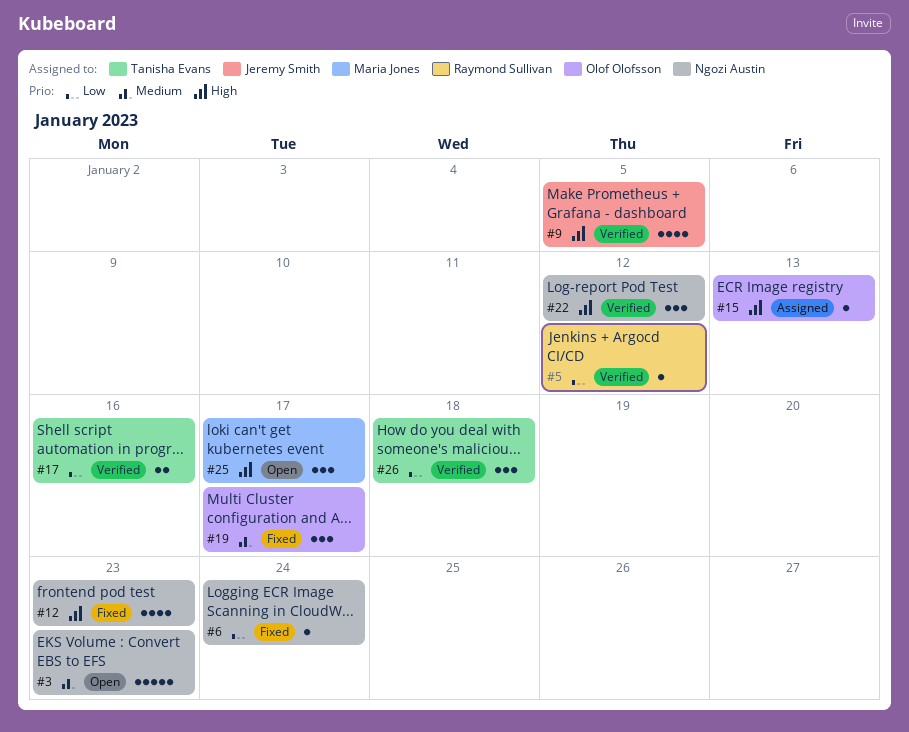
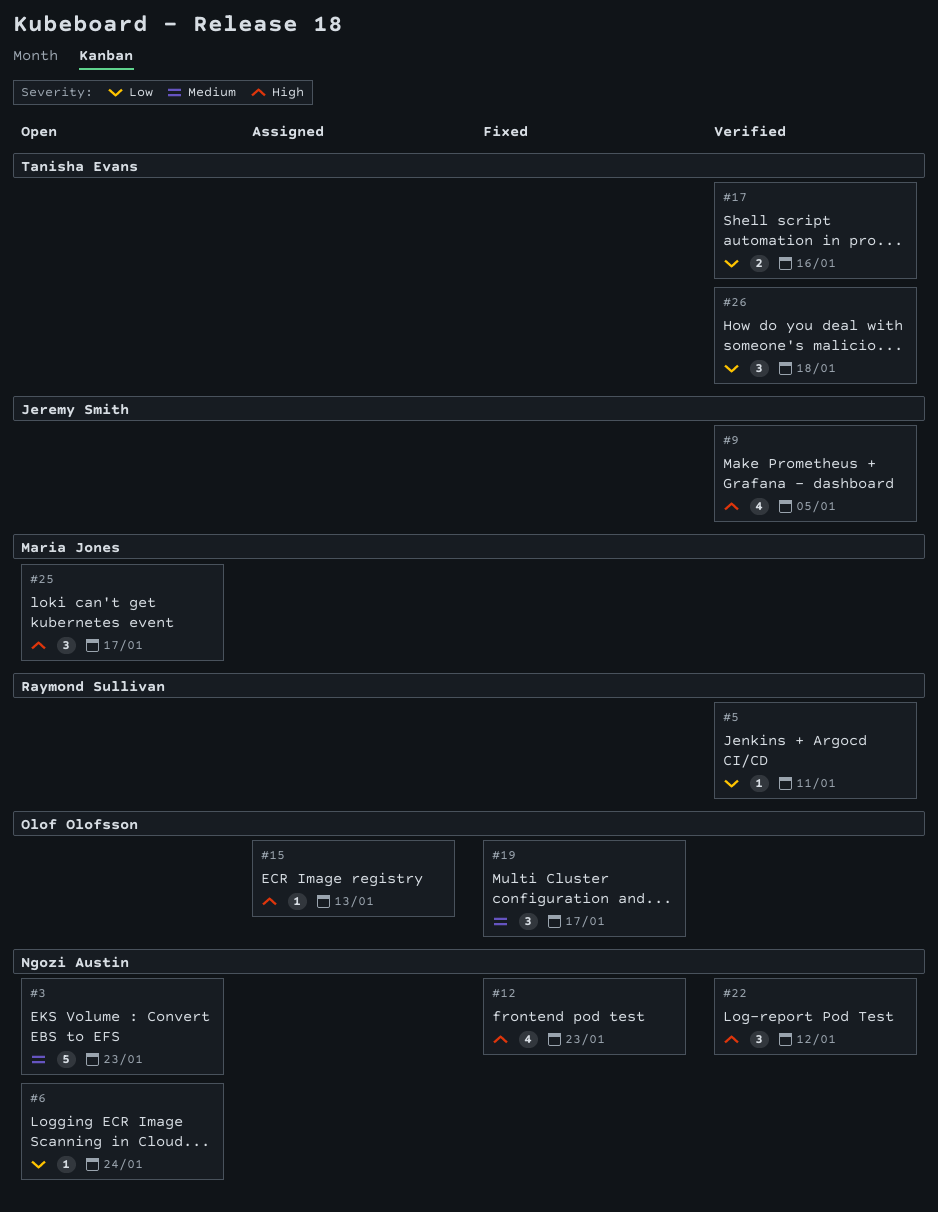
#5, due: Jan 12 -> Jan 11
#6, status: Fixed -> Open

